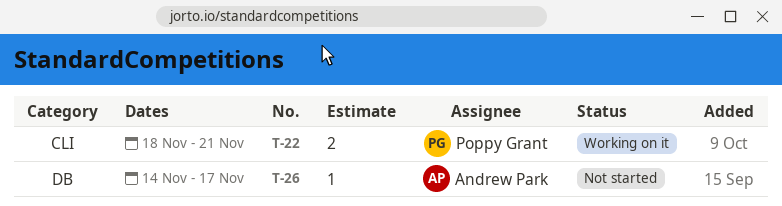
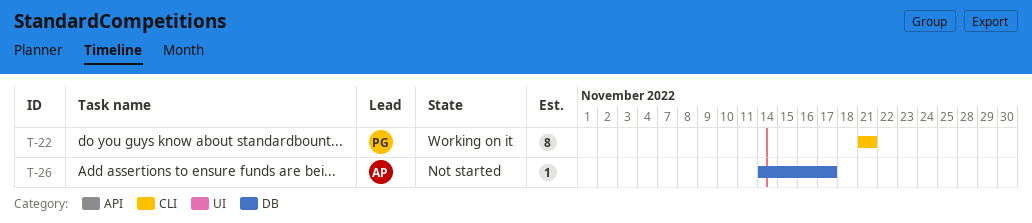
T-22, estimate: 2 -> 8
T-22, start: Nov 18 -> Nov 21

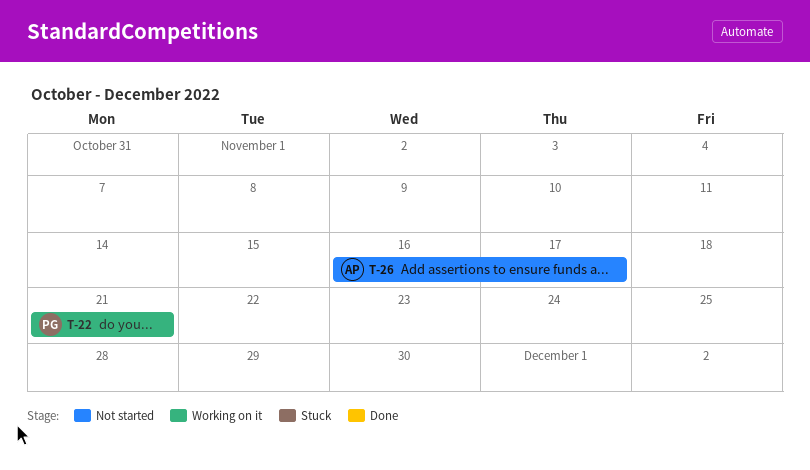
T-26, start: Nov 14 -> Nov 16

